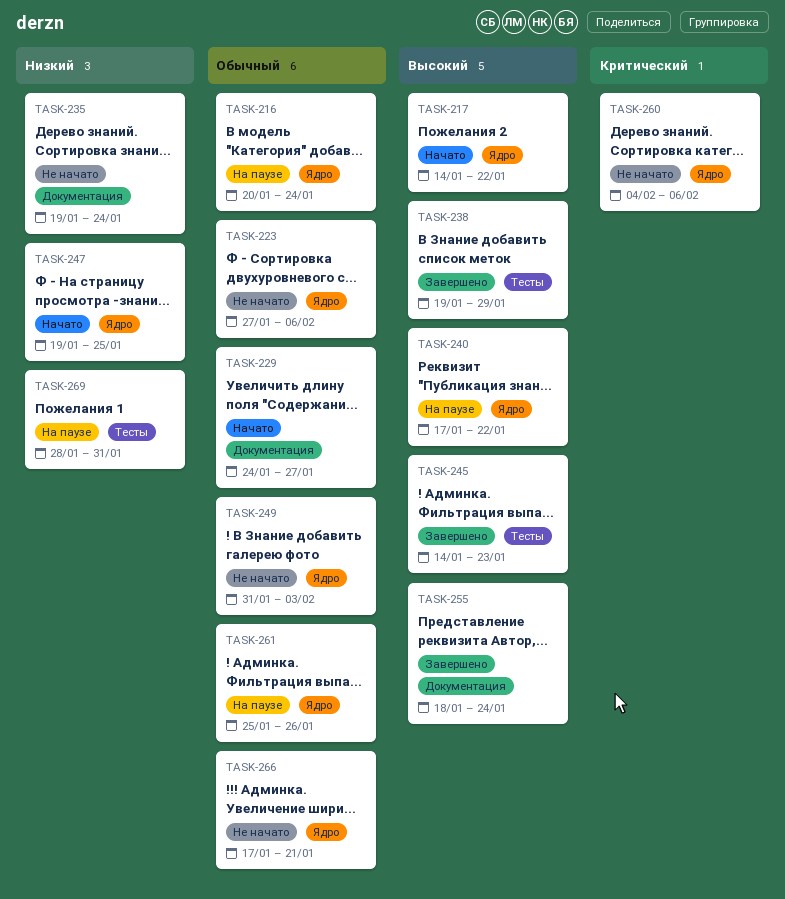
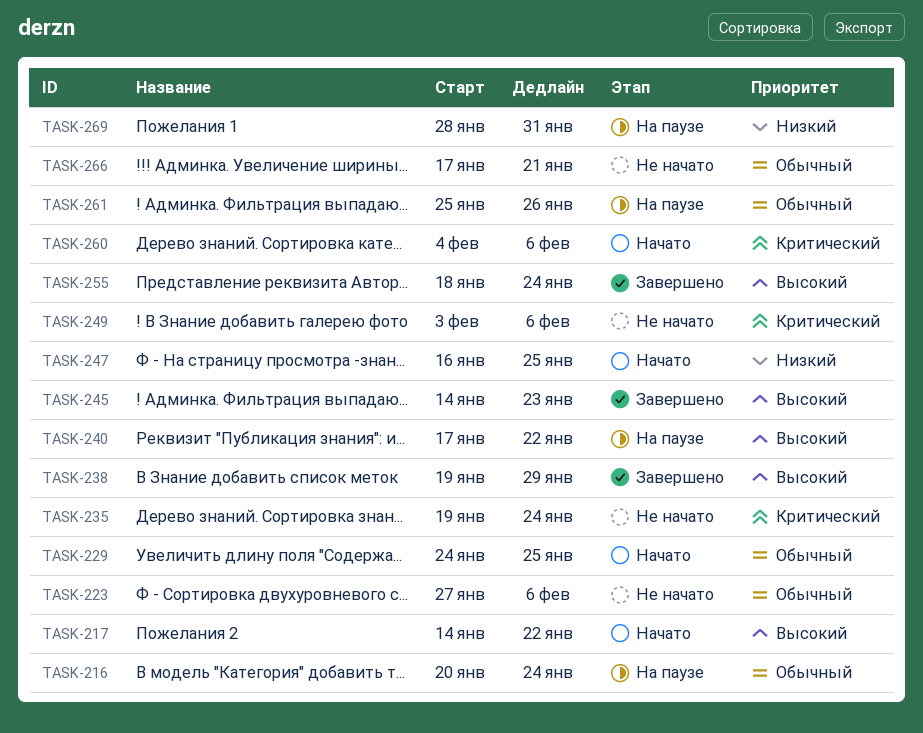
TASK-229, due: Jan 27 -> Jan 25
TASK-235, priority: Низкий -> Критический
TASK-247, start: Jan 19 -> Jan 16
TASK-249, priority: Обычный -> Критический
TASK-249, start: Jan 31 -> Feb 3
TASK-249, due: Feb 3 -> Feb 6
TASK-260, status: Не начато -> Начато

